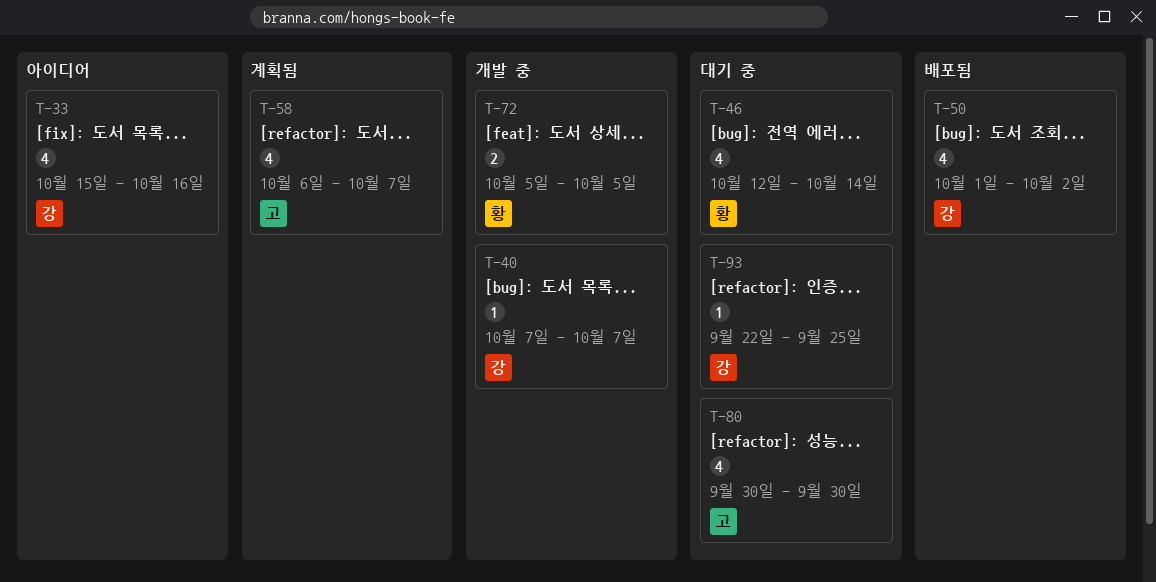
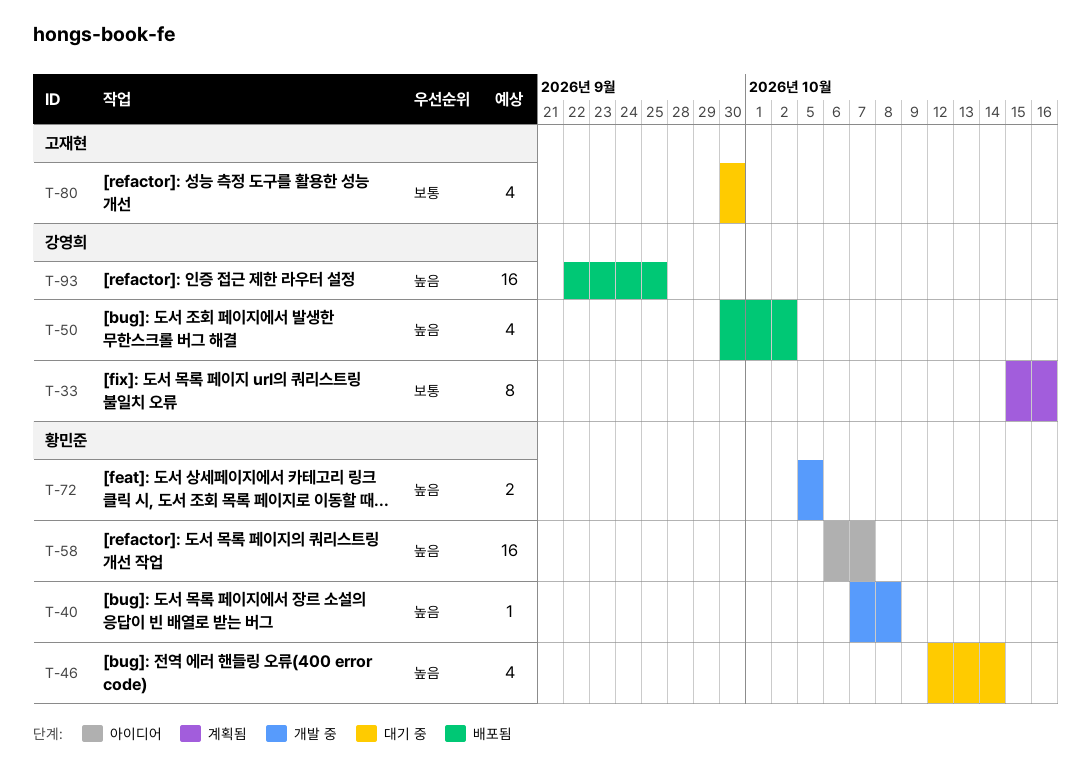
T-33, status: 아이디어 -> 계획됨
T-33, estimate: 4 -> 8
T-40, owner: 강영희 -> 황민준
T-40, due: Oct 7 -> Oct 8
T-50, start: Oct 1 -> Sep 30
T-58, status: 계획됨 -> 아이디어
T-58, owner: 고재현 -> 황민준
T-58, estimate: 4 -> 16
T-93, status: 대기 중 -> 배포됨
T-93, estimate: 1 -> 16

